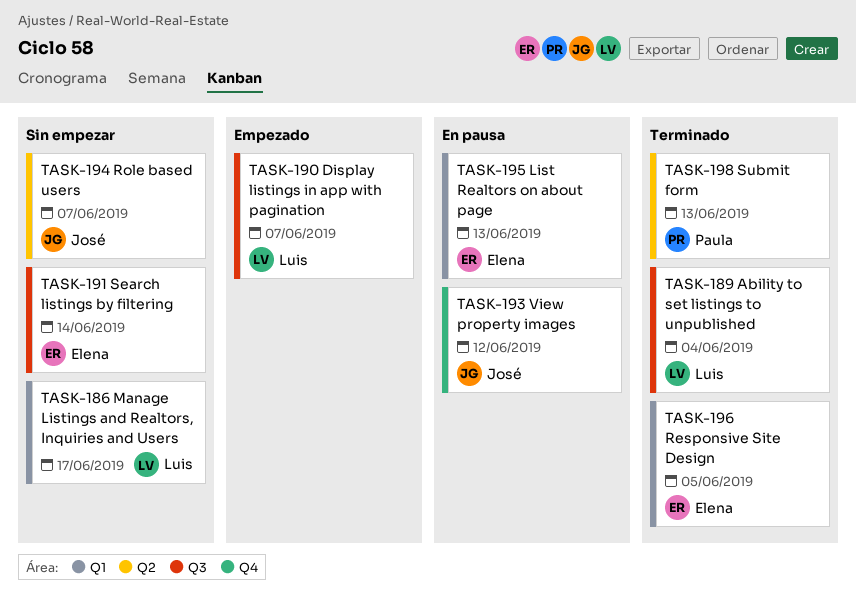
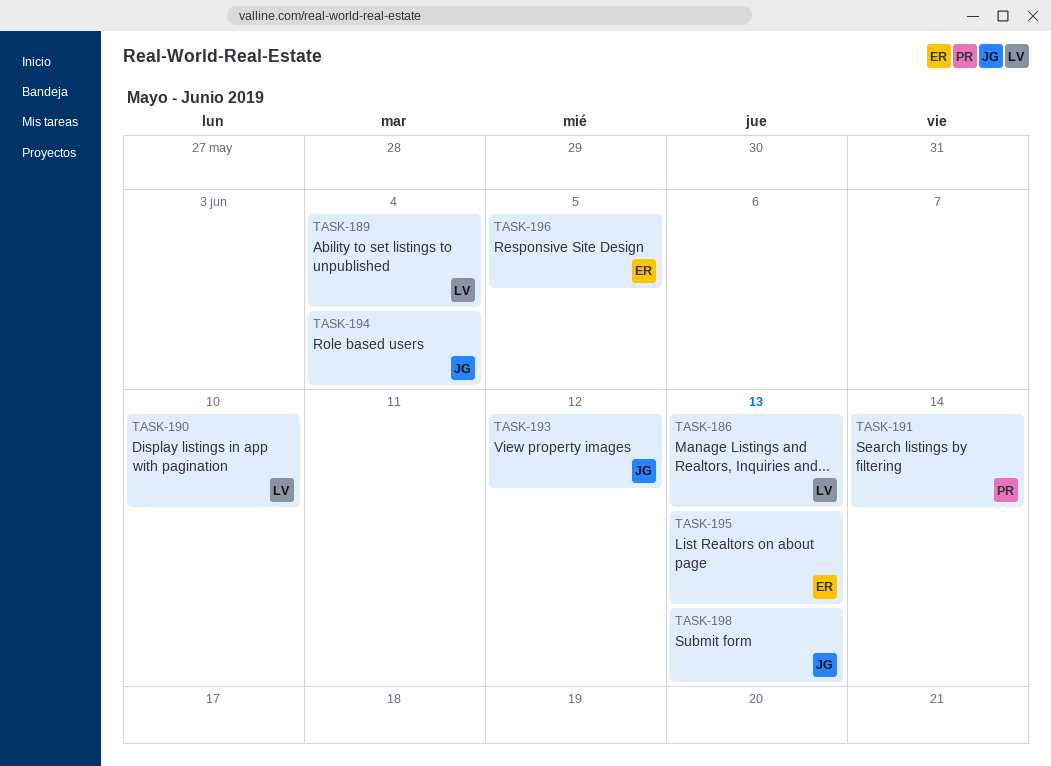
TASK-186, due: Jun 17 -> Jun 13
TASK-190, due: Jun 7 -> Jun 10
TASK-191, owner: Elena -> Paula
TASK-194, due: Jun 7 -> Jun 4
TASK-198, owner: Paula -> José

